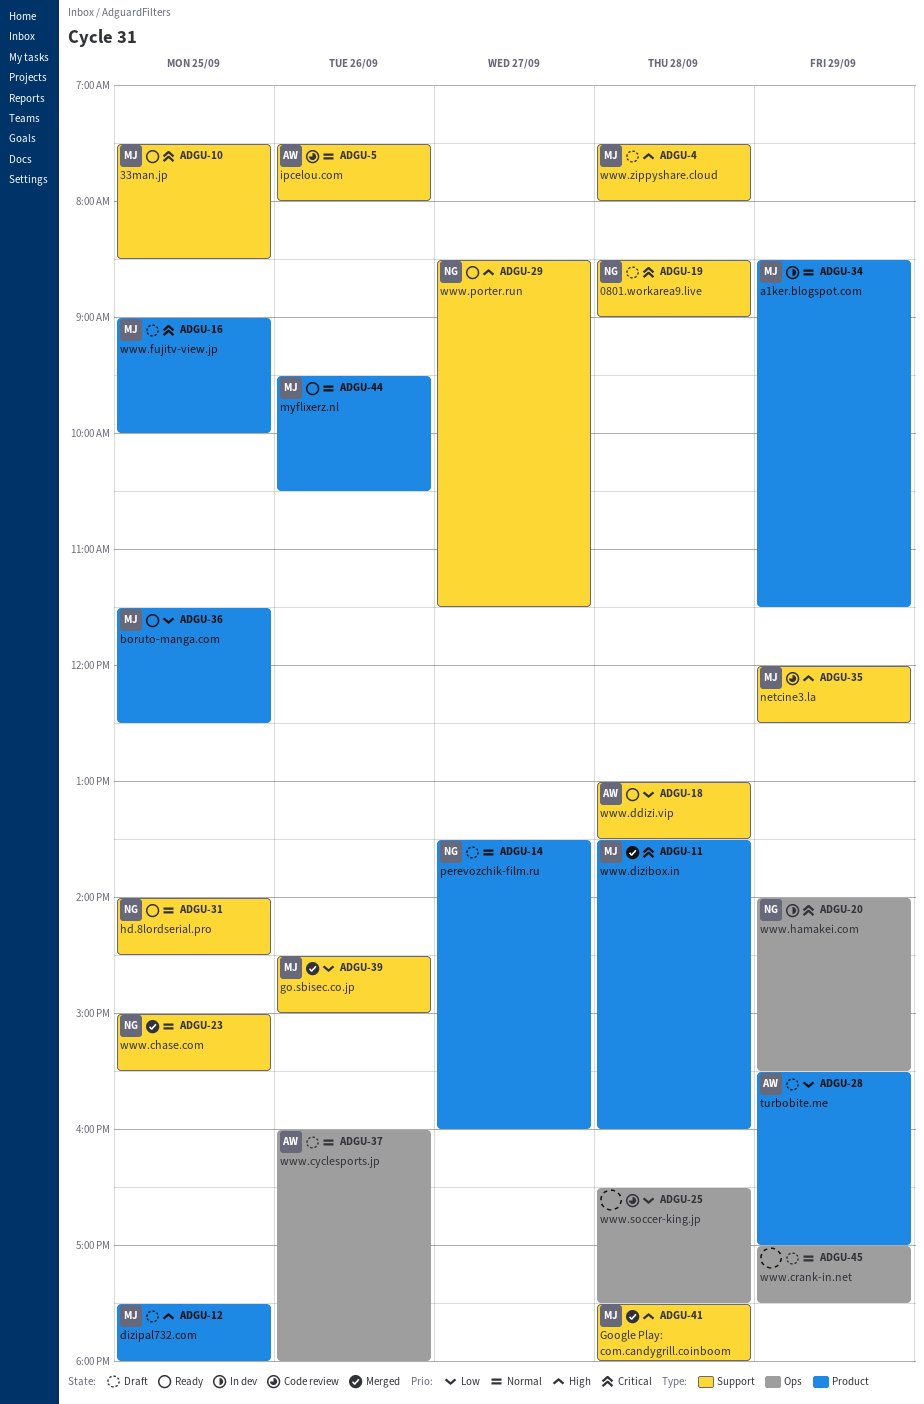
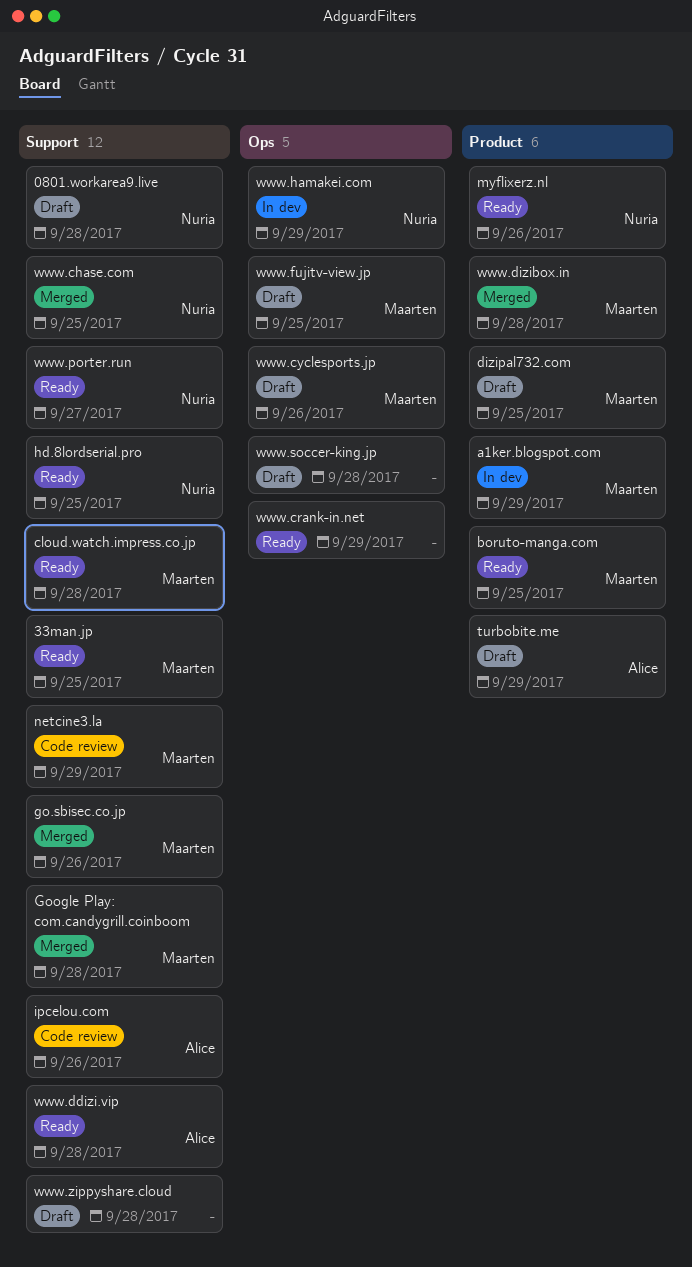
cloud.watch.impress.co.jp: none -> present
myflixerz.nl, owner: Maarten -> Nuria
perevozchik-film.ru: present -> none
www.crank-in.net, status: Draft -> Ready
www.cyclesports.jp, owner: Alice -> Maarten
www.fujitv-view.jp, label: Product -> Ops
www.soccer-king.jp, status: Code review -> Draft
www.zippyshare.cloud, owner: Maarten -> none

